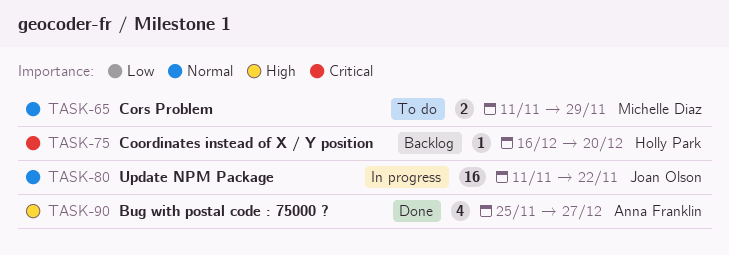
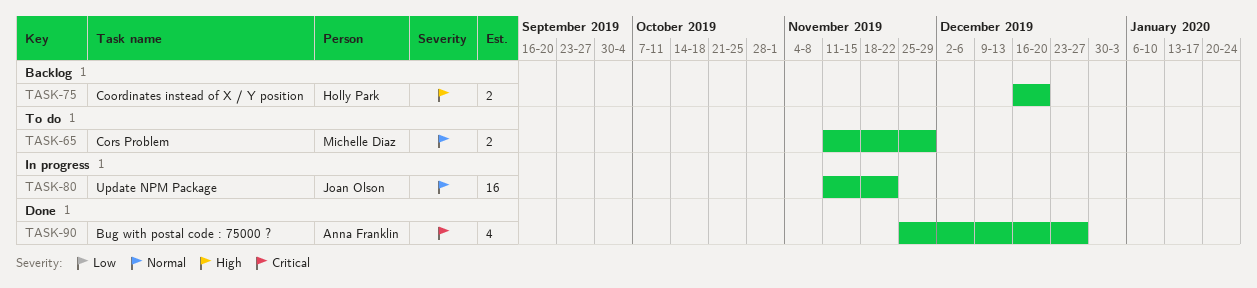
TASK-75, priority: Critical -> High
TASK-75, estimate: 1 -> 2
TASK-90, priority: High -> Critical

